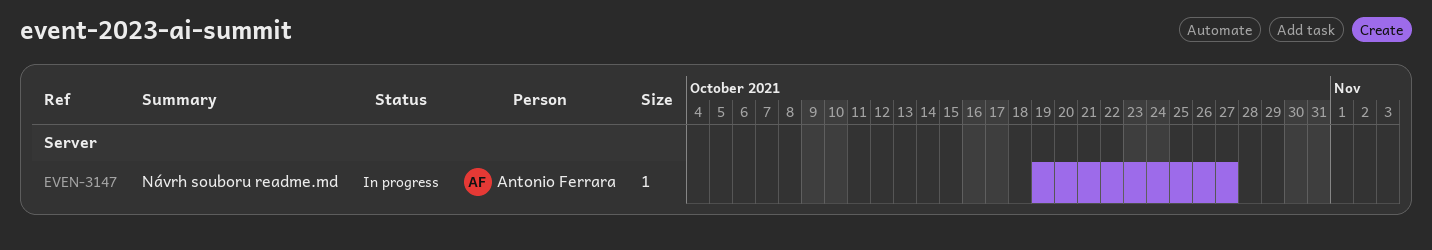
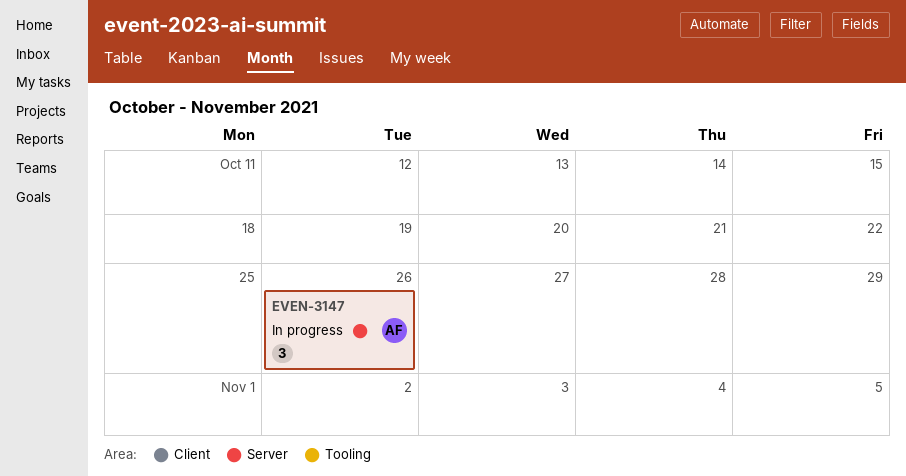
EVEN-3147, estimate: 1 -> 3
EVEN-3147, due: Oct 27 -> Oct 26

